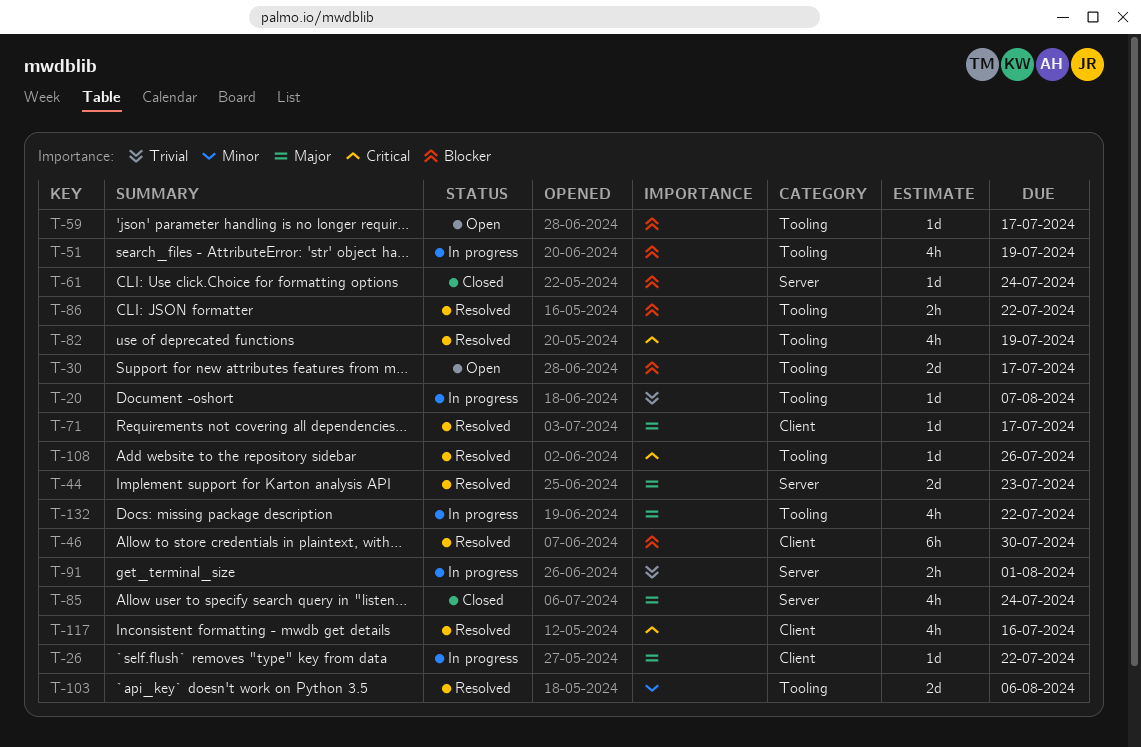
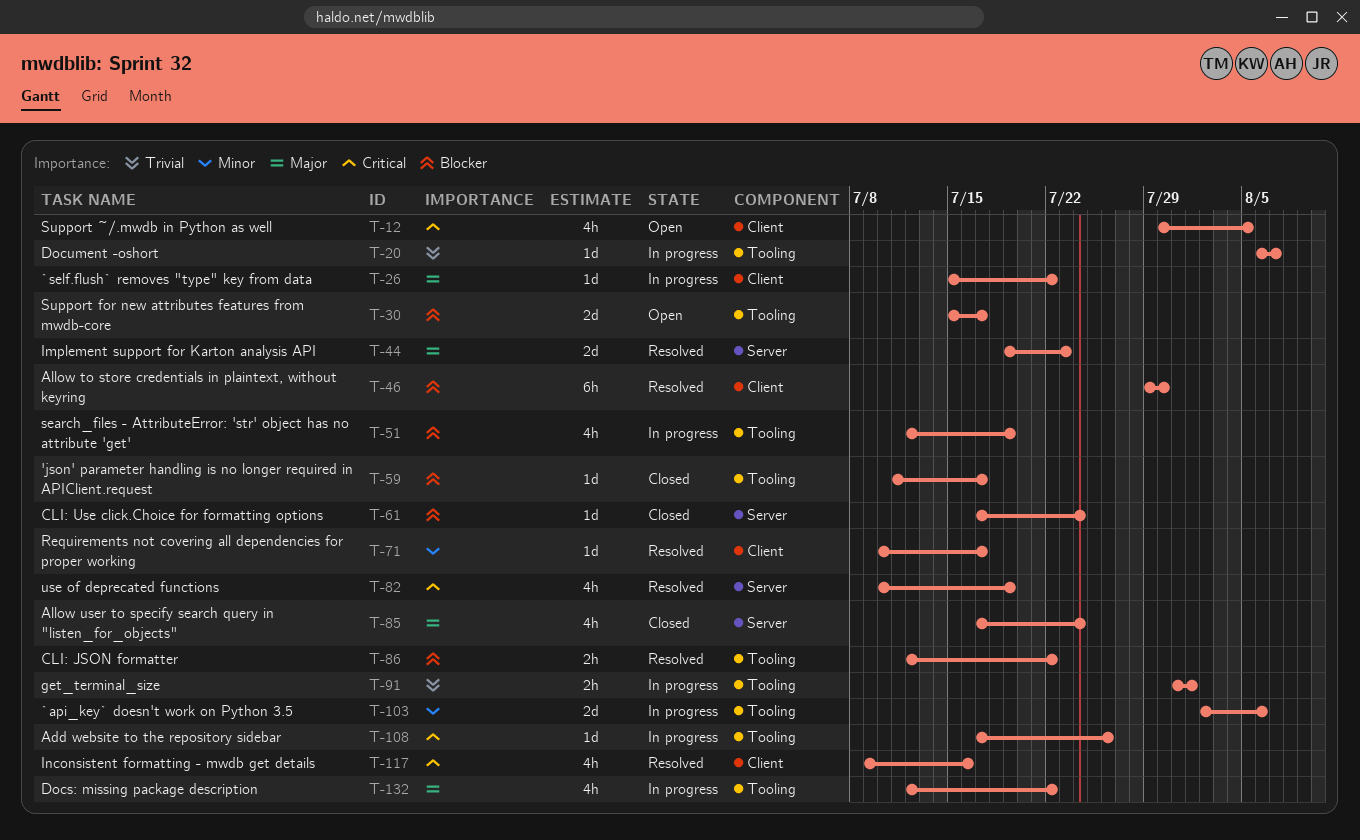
T-12: none -> present
T-59, status: Open -> Closed
T-71, priority: Major -> Minor
T-82, label: Tooling -> Server
T-91, label: Server -> Tooling
T-103, status: Resolved -> In progress
T-108, status: Resolved -> In progress

